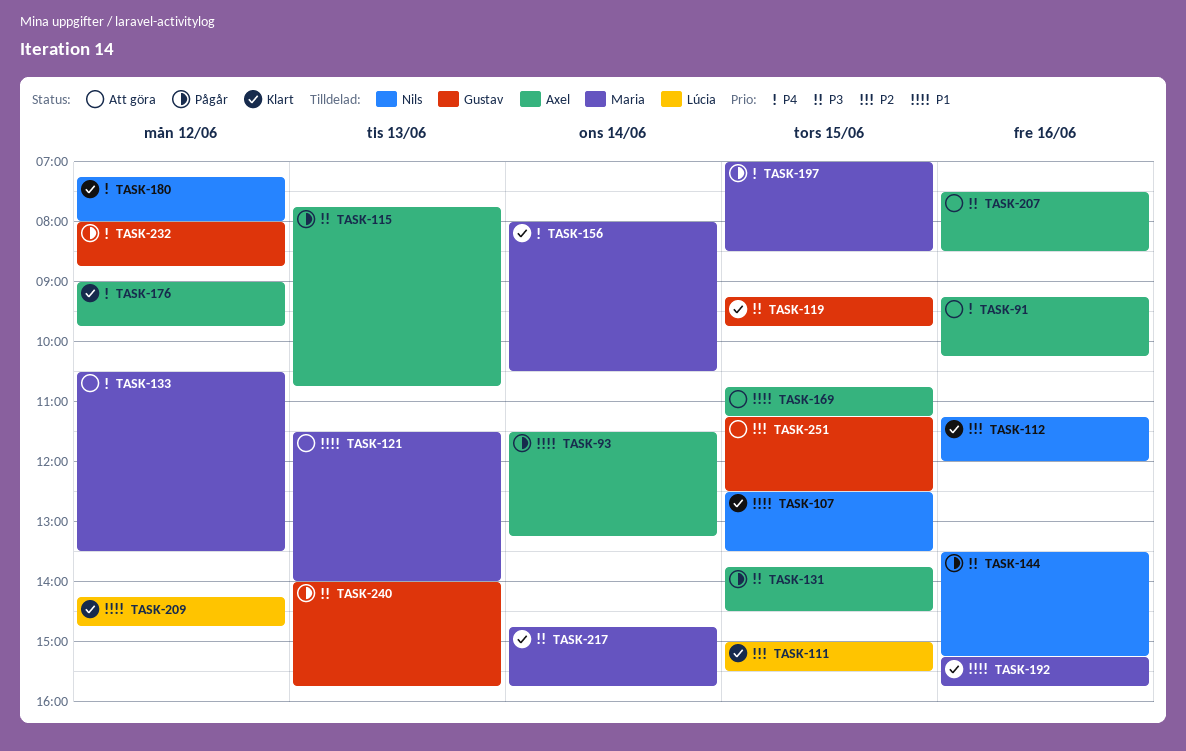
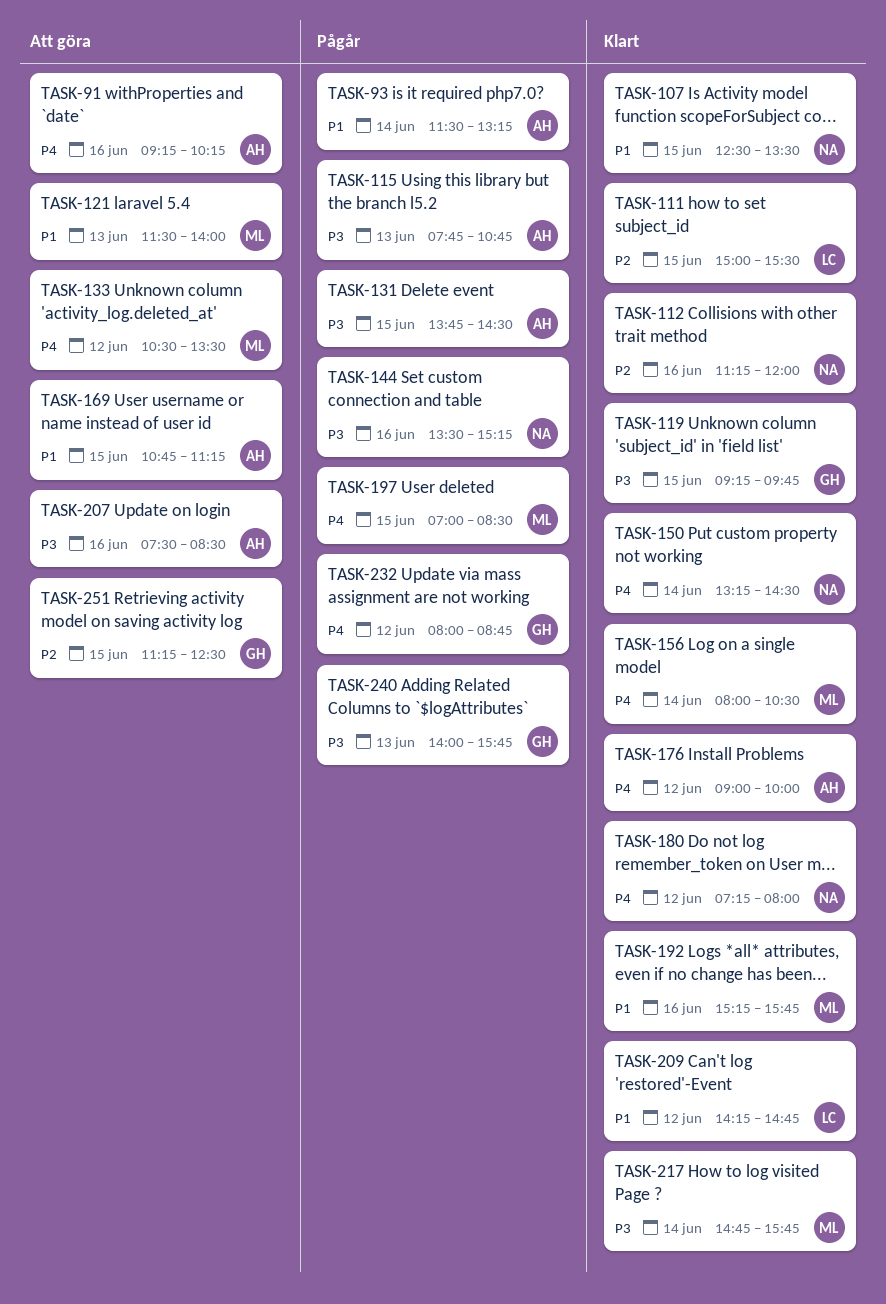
TASK-150: none -> present
TASK-176, ends: 09:45 -> 10:00

